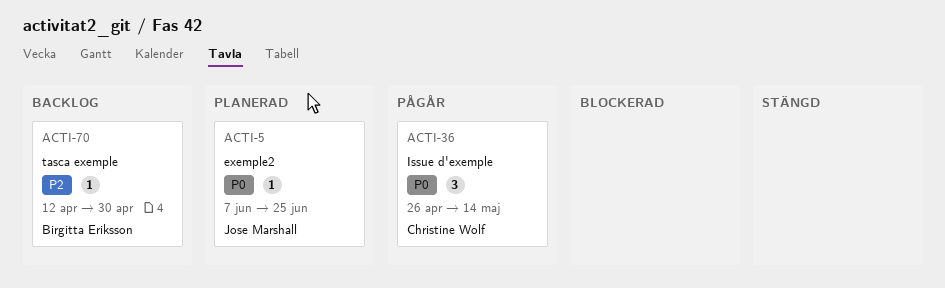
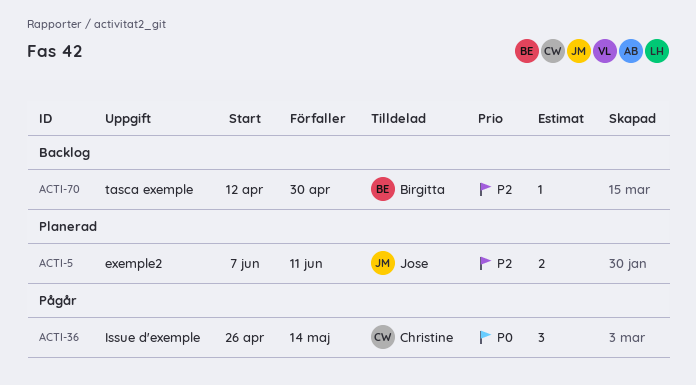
ACTI-5, priority: P0 -> P2
ACTI-5, estimate: 1 -> 2
ACTI-5, due: Jun 25 -> Jun 11

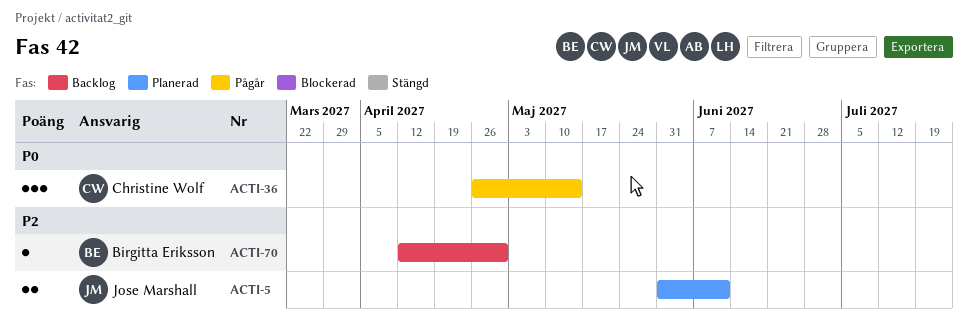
ACTI-5, start: Jun 7 -> May 31

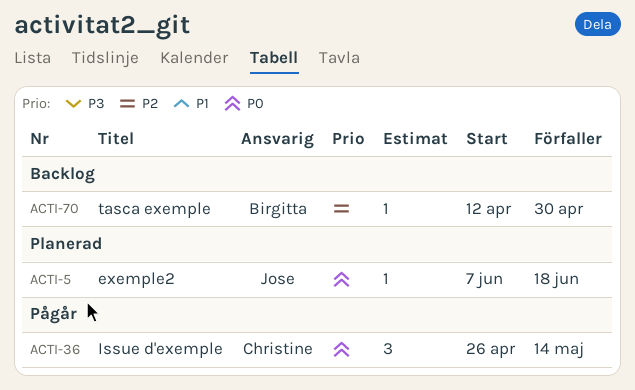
ACTI-5, priority: P2 -> P0
ACTI-5, estimate: 2 -> 1
ACTI-5, start: May 31 -> Jun 7
ACTI-5, due: Jun 11 -> Jun 18

